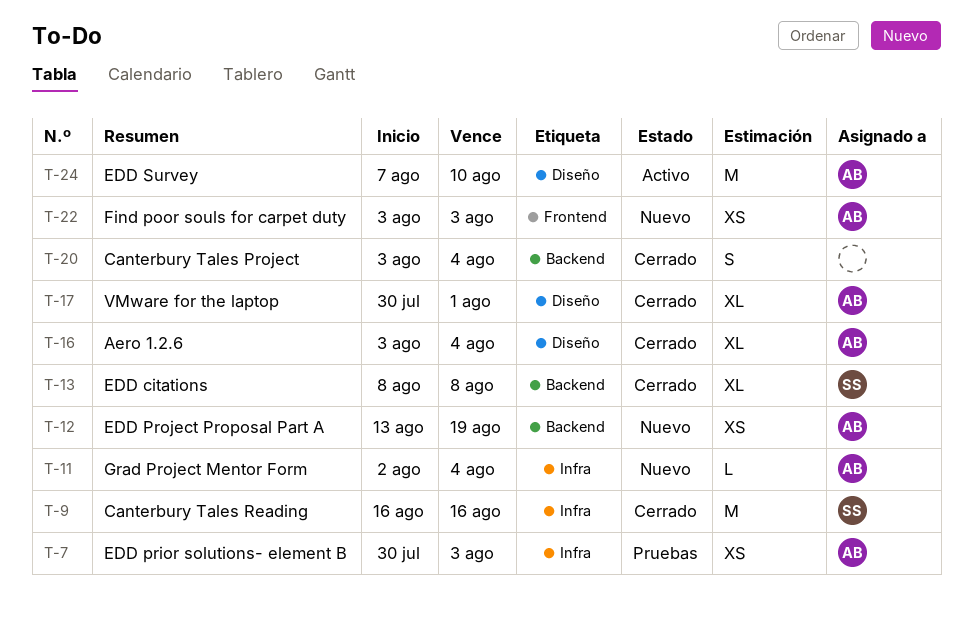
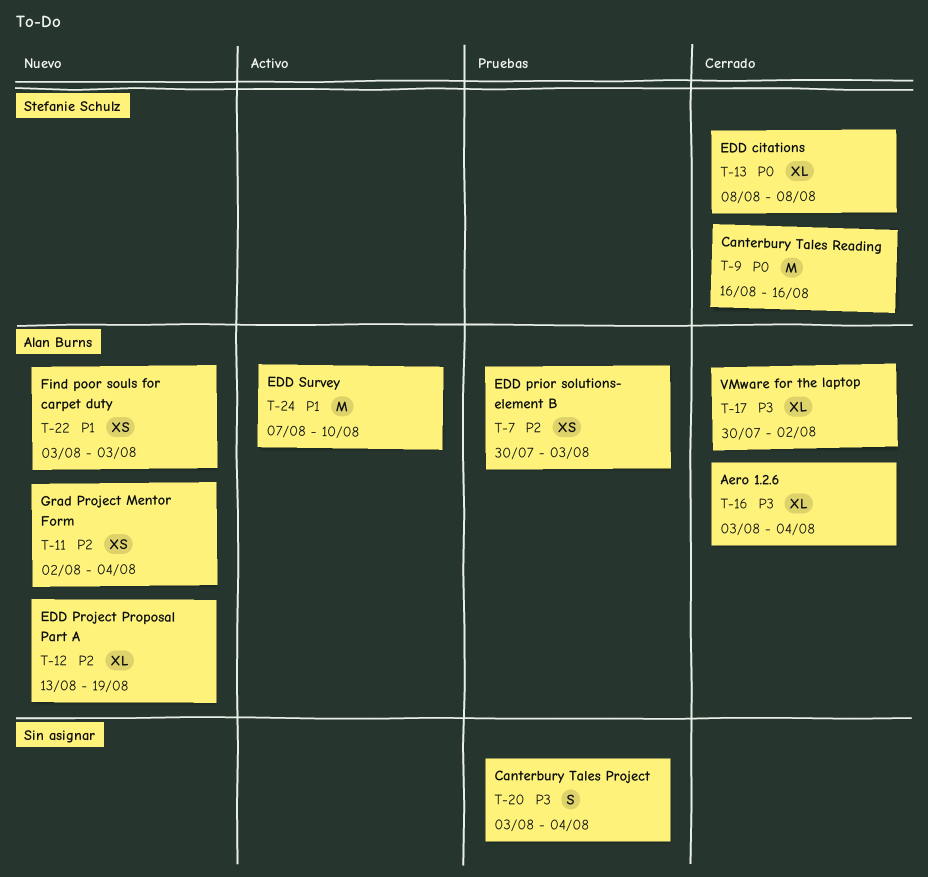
T-11, estimate: L -> XS
T-12, estimate: XS -> XL
T-17, due: Aug 1 -> Aug 2
T-20, status: Cerrado -> Pruebas

